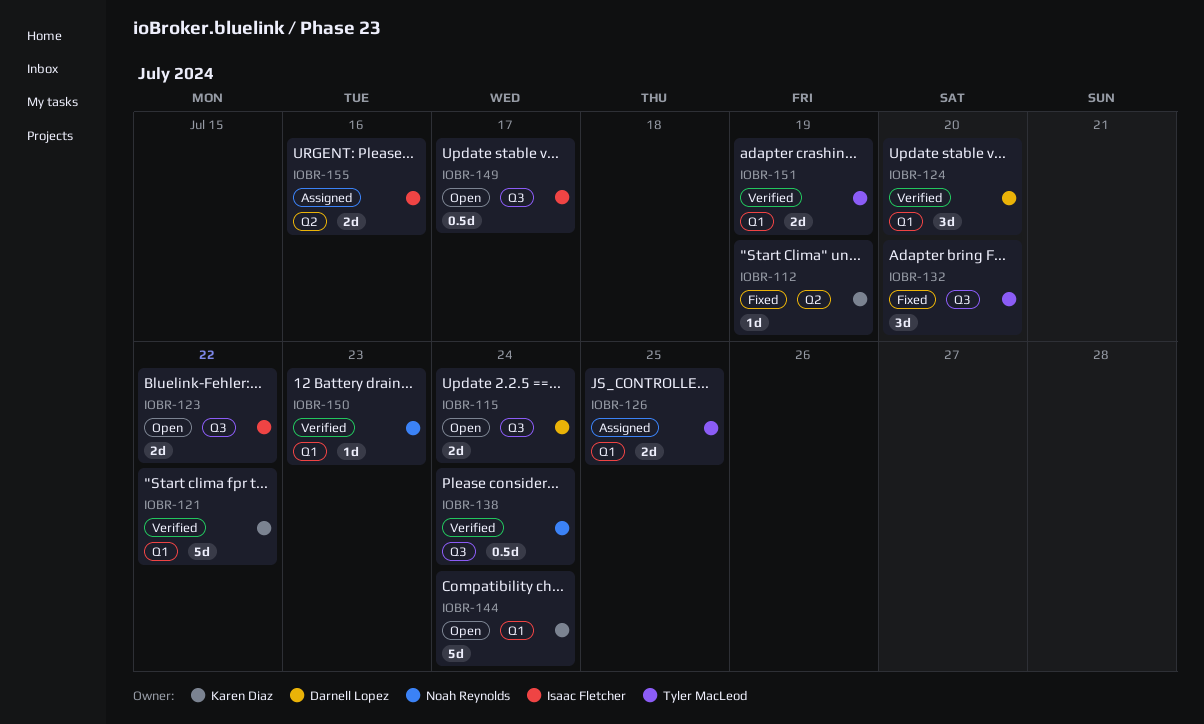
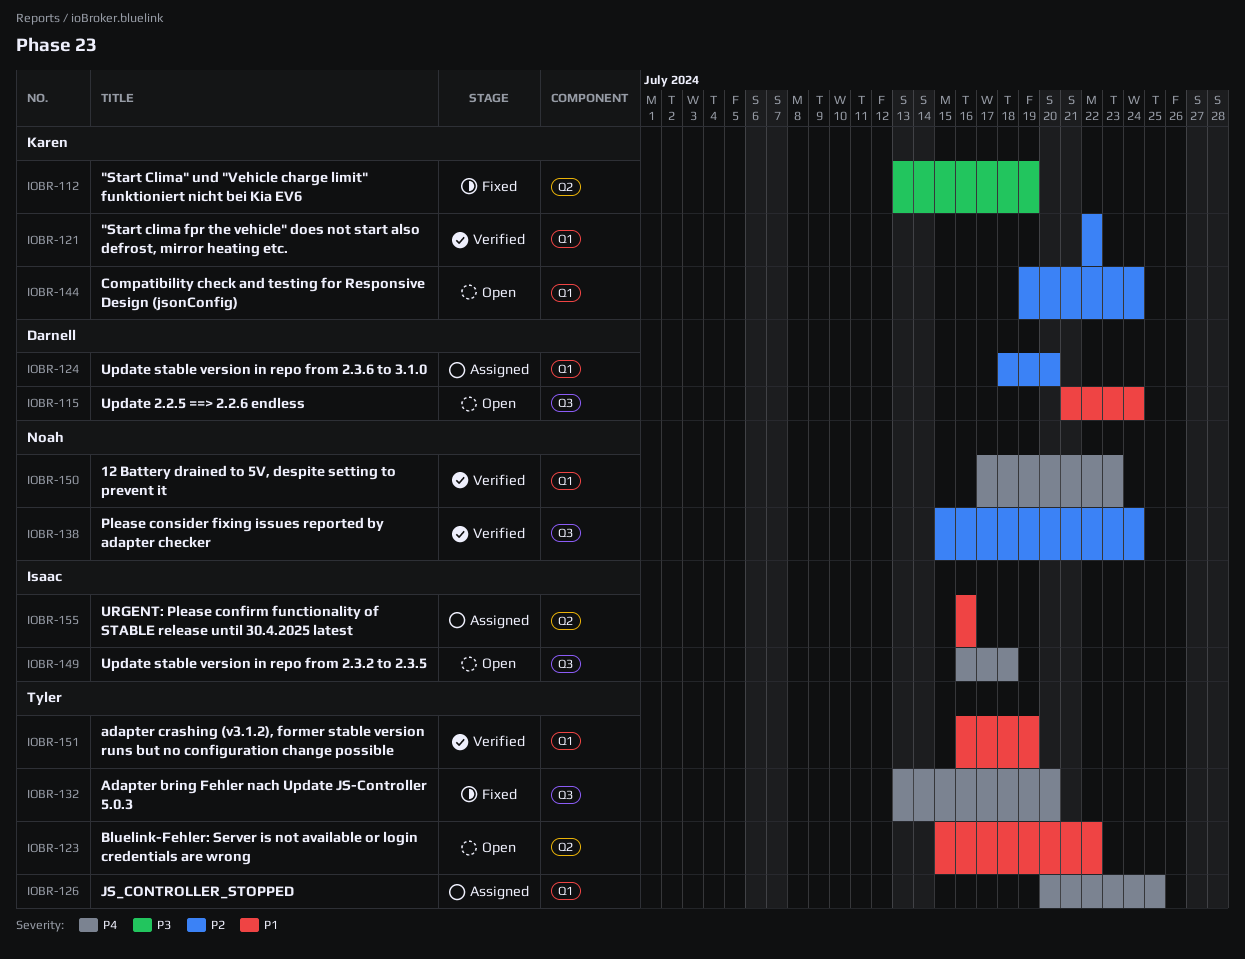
IOBR-123, owner: Isaac Fletcher -> Tyler MacLeod
IOBR-123, label: Q3 -> Q2
IOBR-124, status: Verified -> Assigned
IOBR-149, due: Jul 17 -> Jul 18

